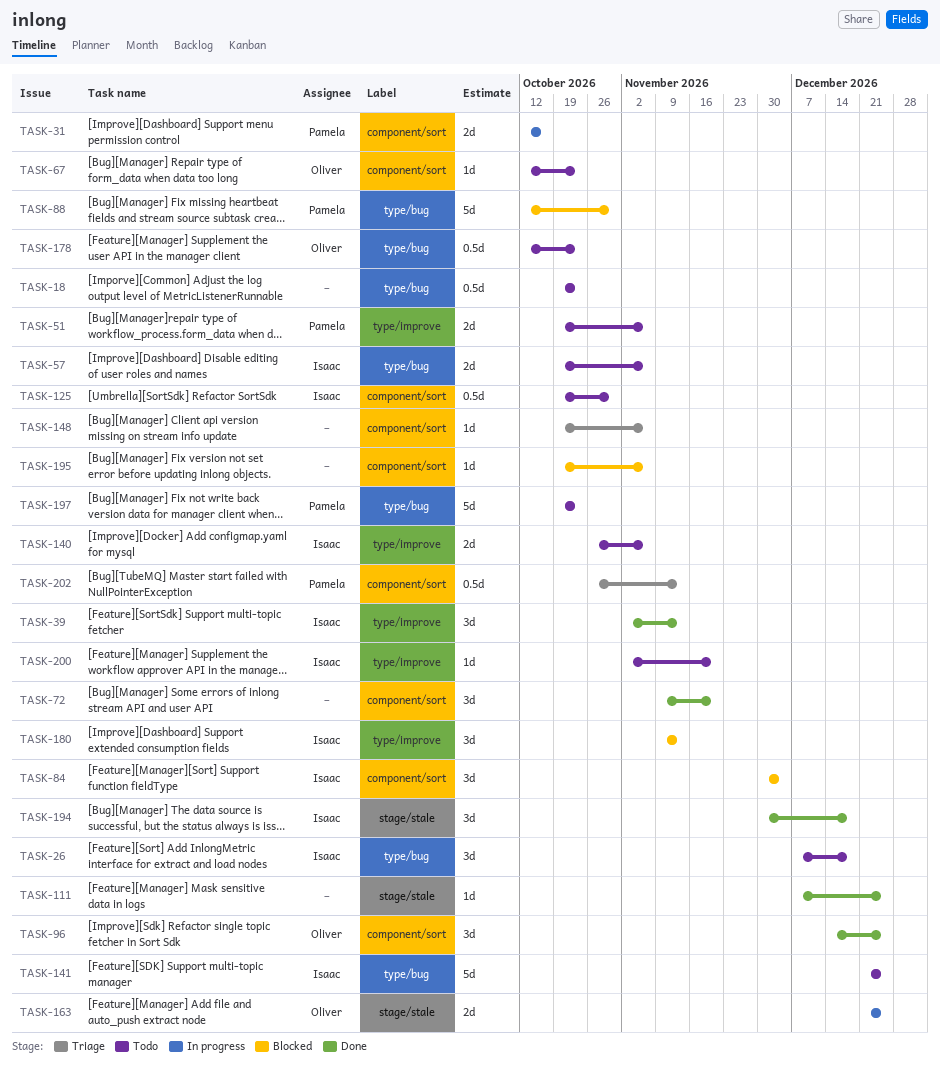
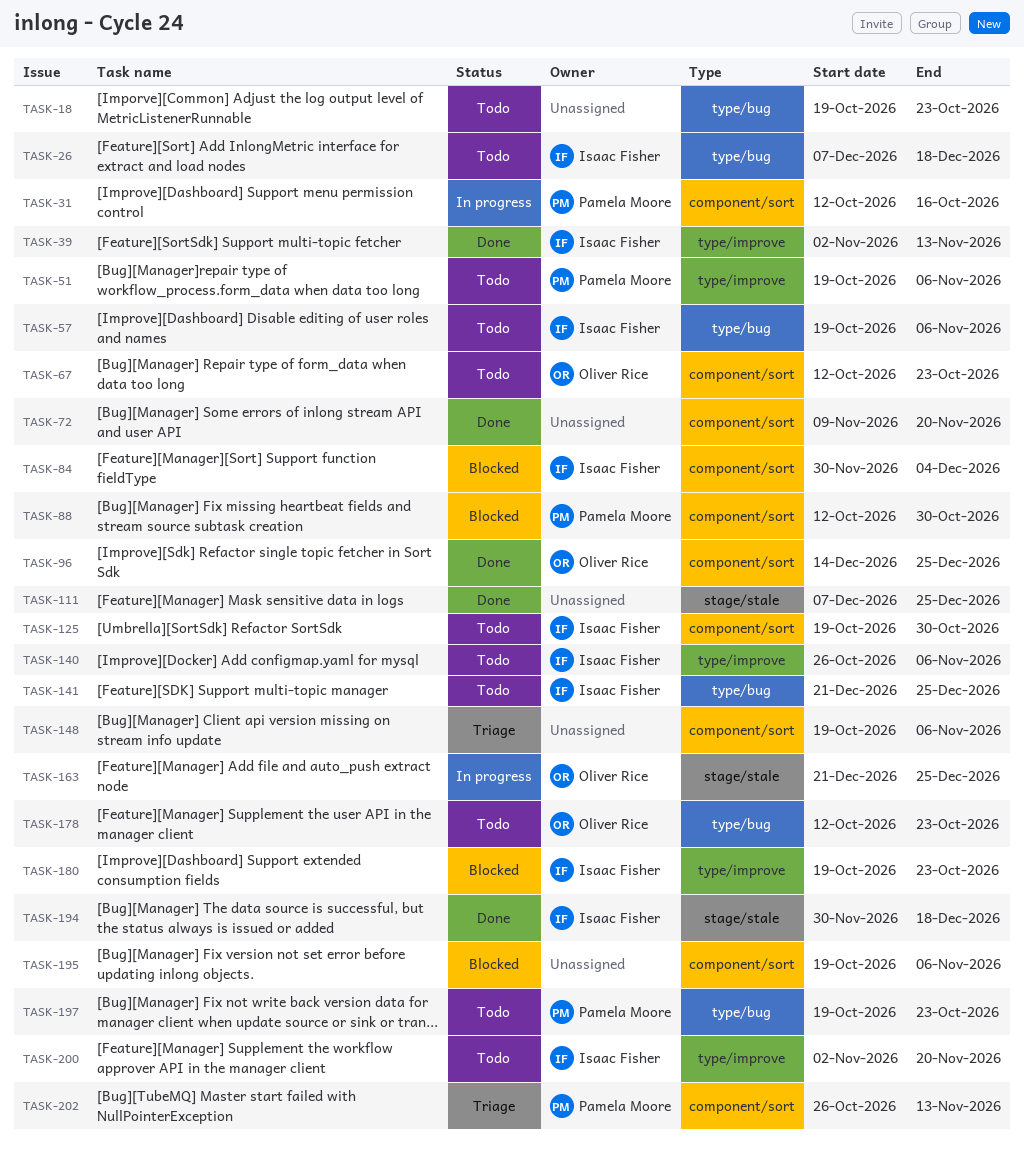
TASK-88, label: type/bug -> component/sort
TASK-180, start: Nov 9 -> Oct 19
TASK-180, due: Nov 13 -> Oct 23

